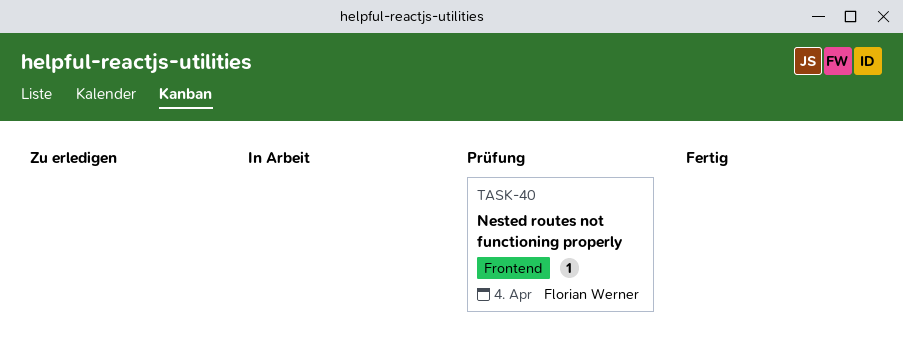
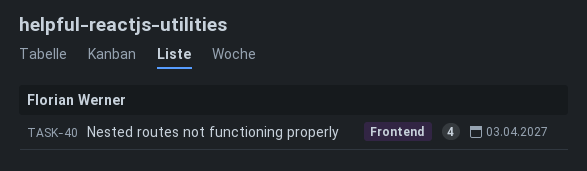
TASK-40, estimate: 1 -> 4
TASK-40, due: Apr 4 -> Apr 3

